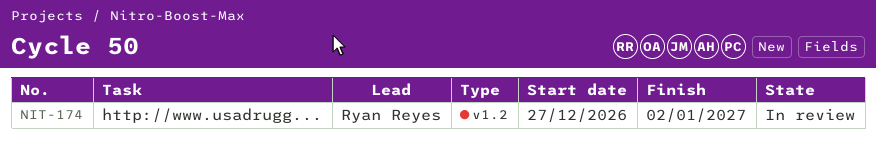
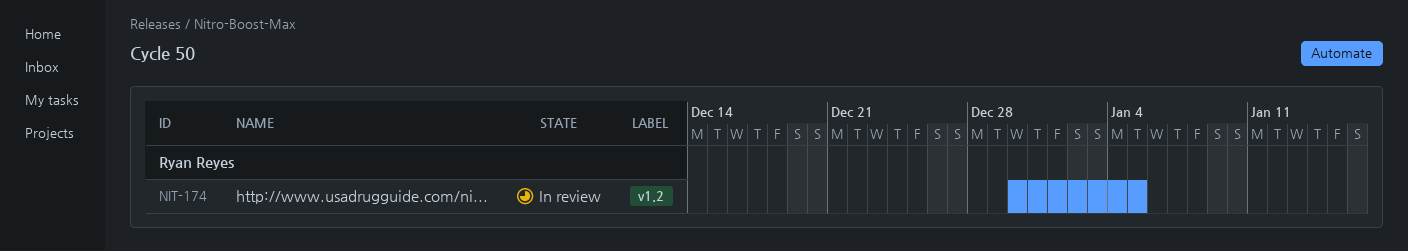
NIT-174, start: Dec 27 -> Dec 30
NIT-174, due: Jan 2 -> Jan 5

